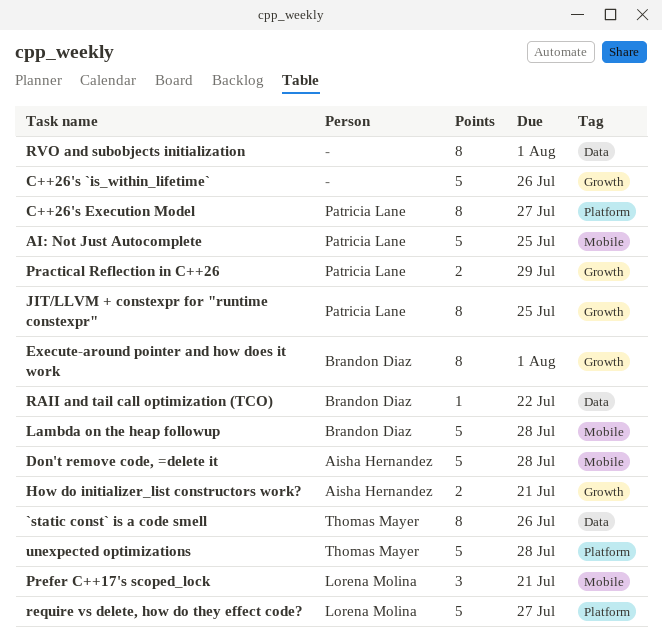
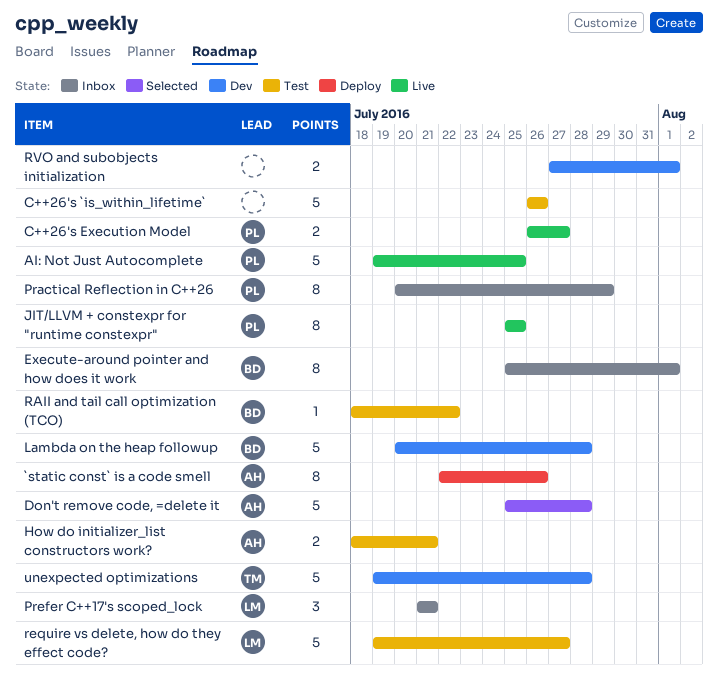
`static const` is a code smell, owner: Thomas Mayer -> Aisha Hernandez
C++26's Execution Model, estimate: 8 -> 2
Practical Reflection in C++26, estimate: 2 -> 8
RVO and subobjects initialization, estimate: 8 -> 2

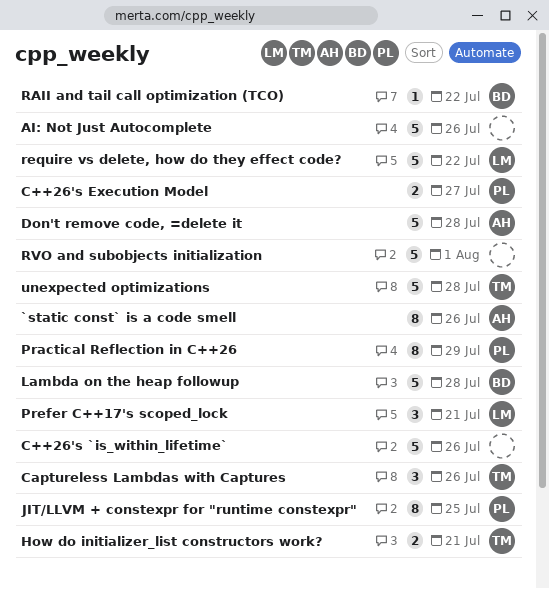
AI: Not Just Autocomplete, owner: PL -> none
AI: Not Just Autocomplete, due: Jul 25 -> Jul 26
Captureless Lambdas with Captures: none -> present
Execute-around pointer and how does it work: present -> none
How do initializer_list constructors work?, owner: AH -> TM
require vs delete, how do they effect code?, due: Jul 27 -> Jul 22
RVO and subobjects initialization, estimate: 2 -> 5

